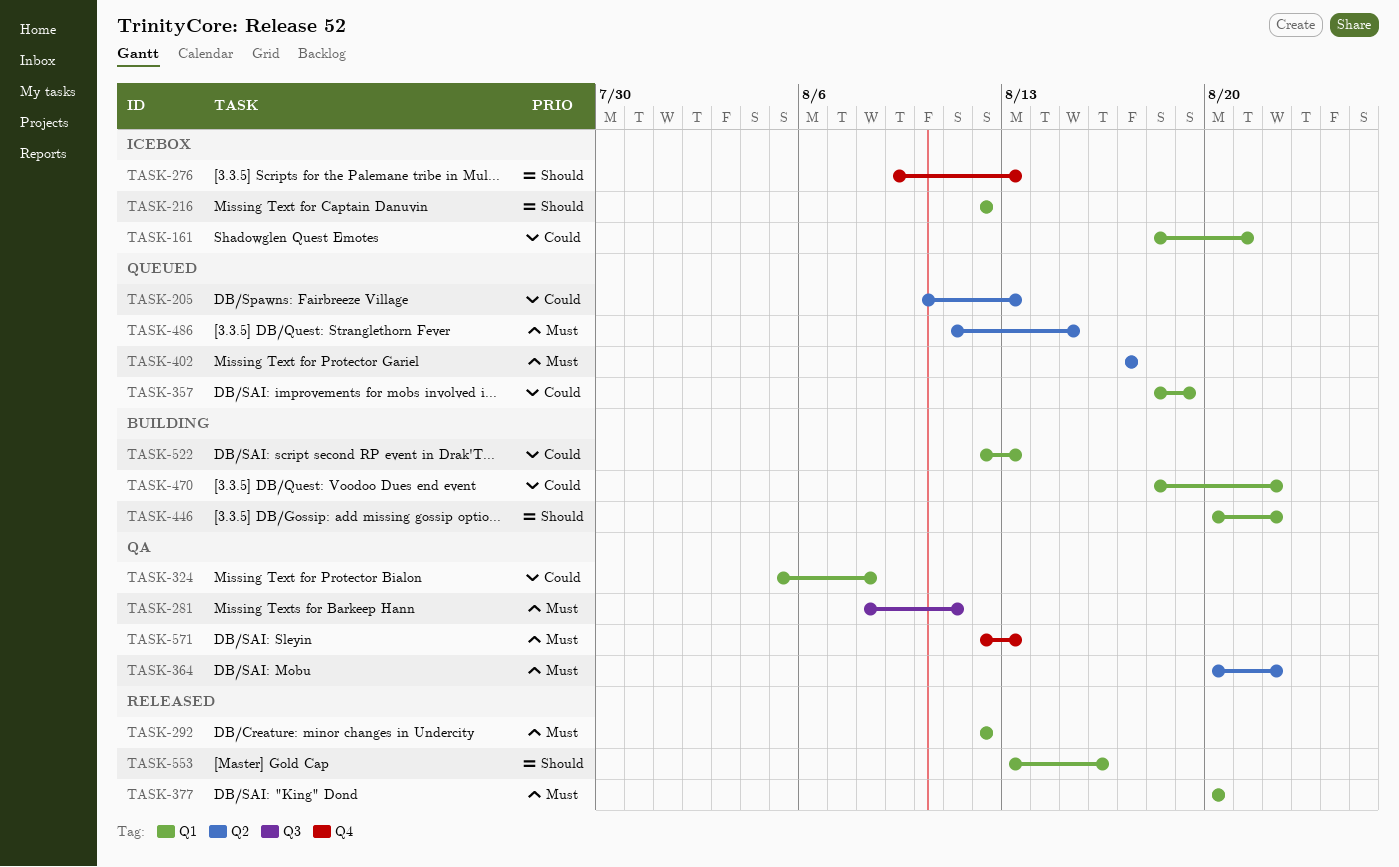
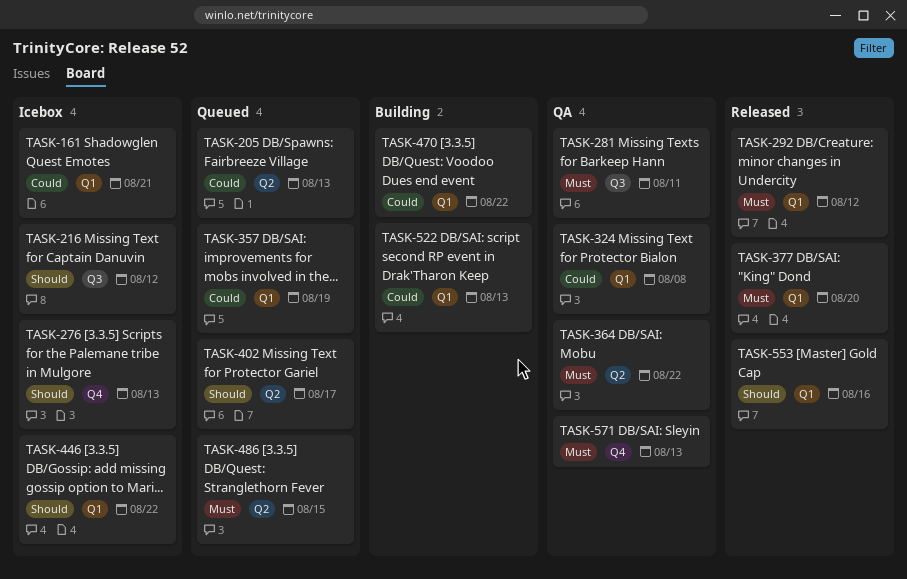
TASK-216, label: Q1 -> Q3
TASK-402, priority: Must -> Should
TASK-446, status: Building -> Icebox

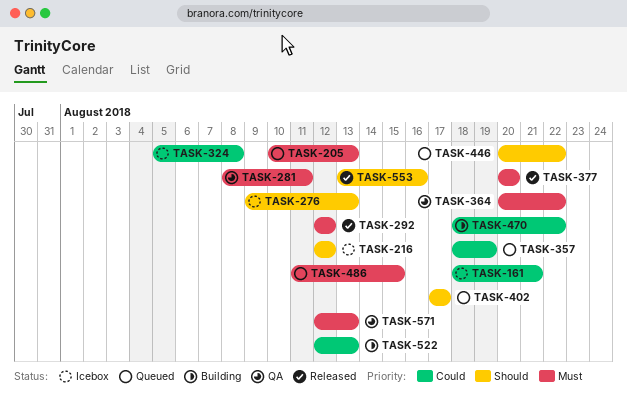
TASK-205, priority: Could -> Must
TASK-324, status: QA -> Icebox
TASK-446, status: Icebox -> Queued

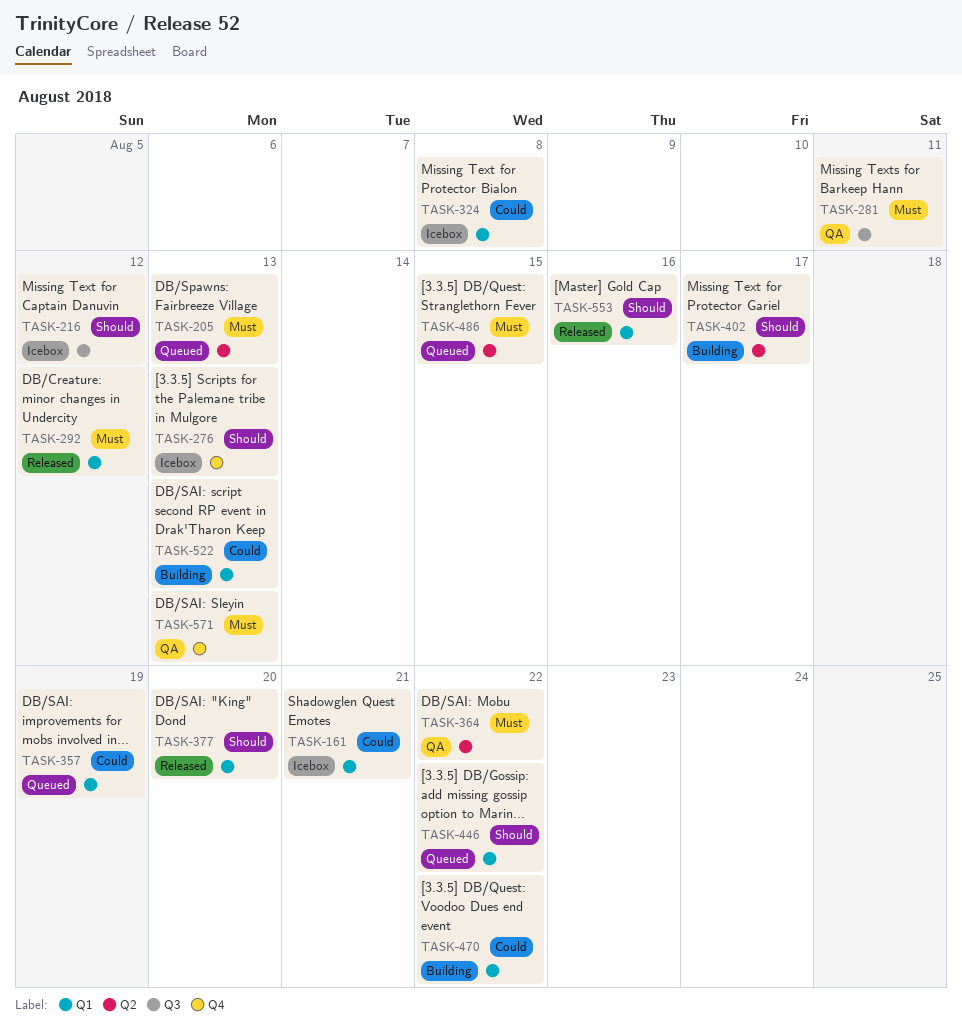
TASK-377, priority: Must -> Should
TASK-402, status: Queued -> Building

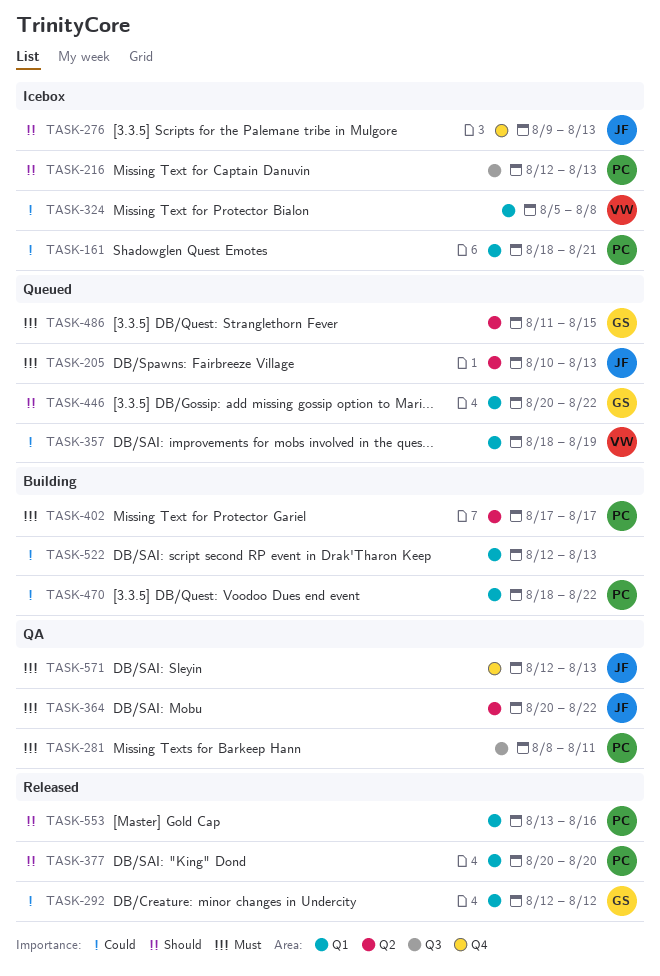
TASK-216, due: Aug 12 -> Aug 13
TASK-292, priority: Must -> Could
TASK-402, priority: Should -> Must

